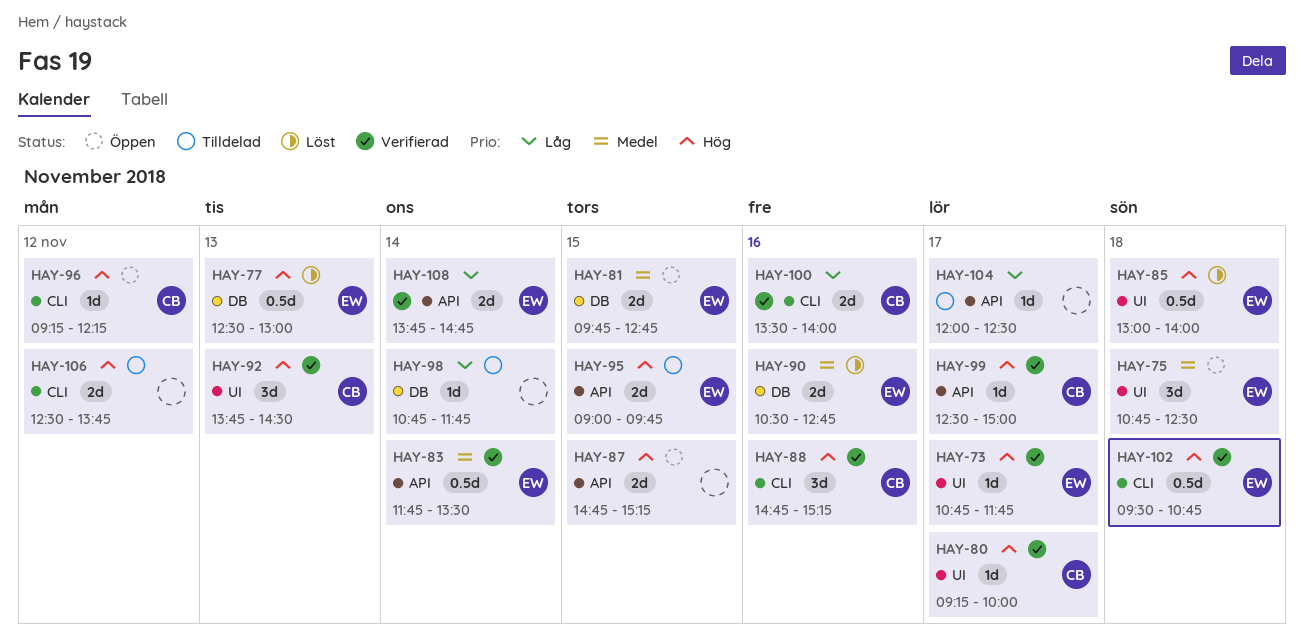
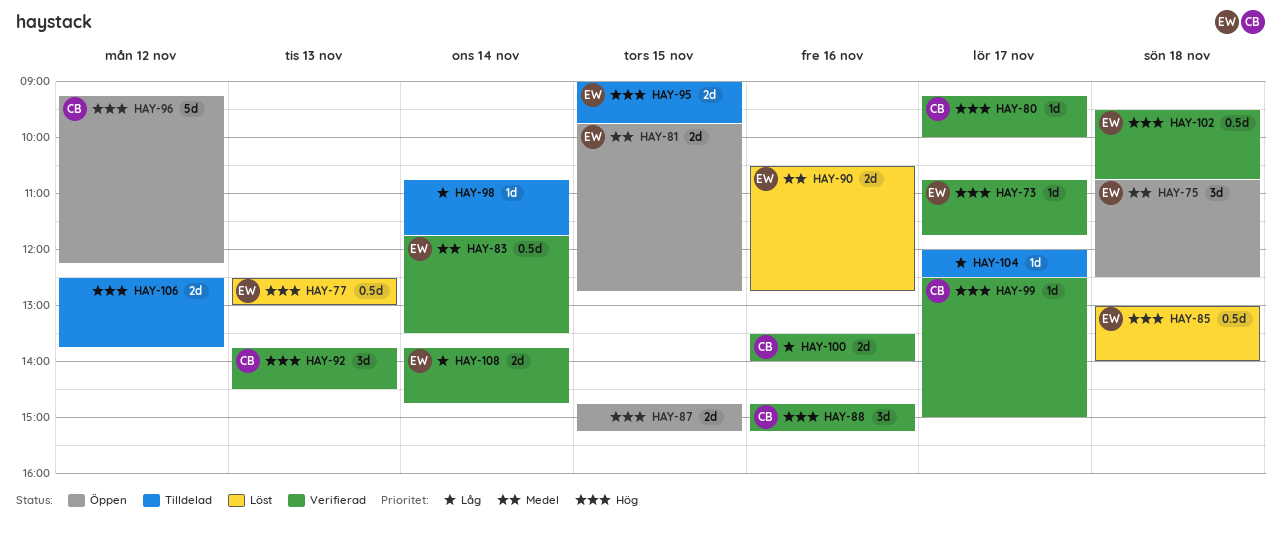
HAY-96, estimate: 1d -> 5d

